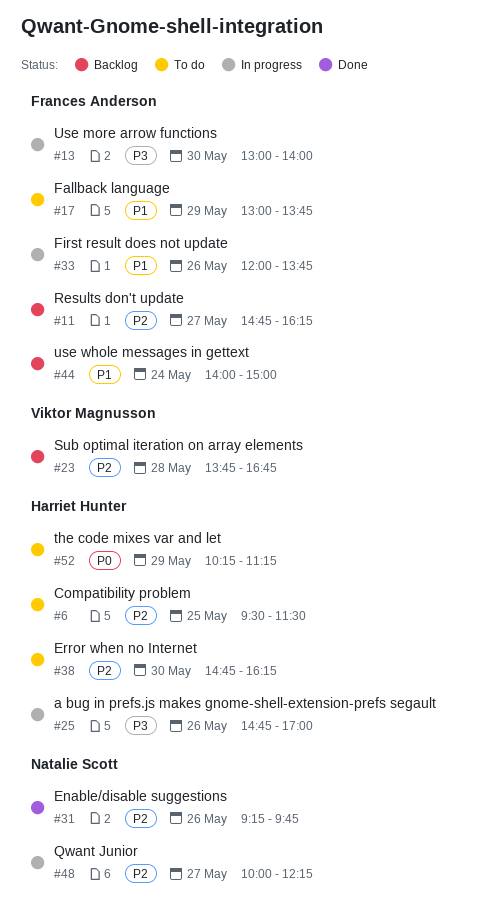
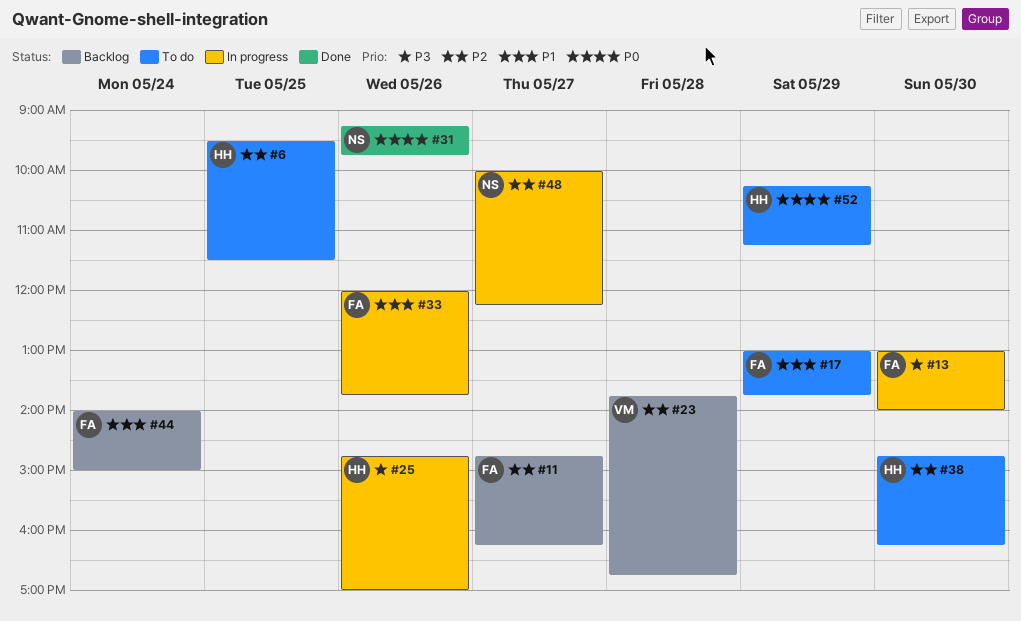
#31, priority: P2 -> P0

